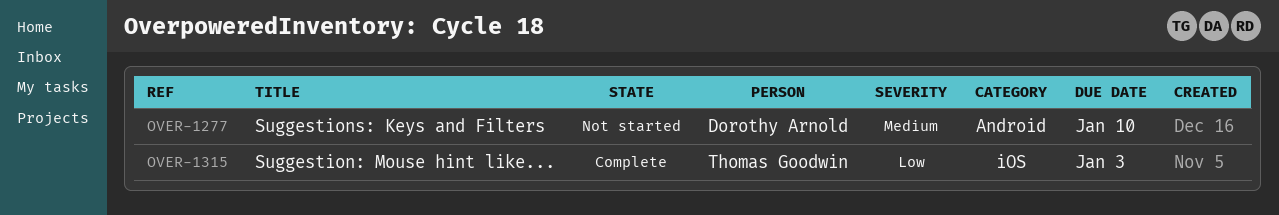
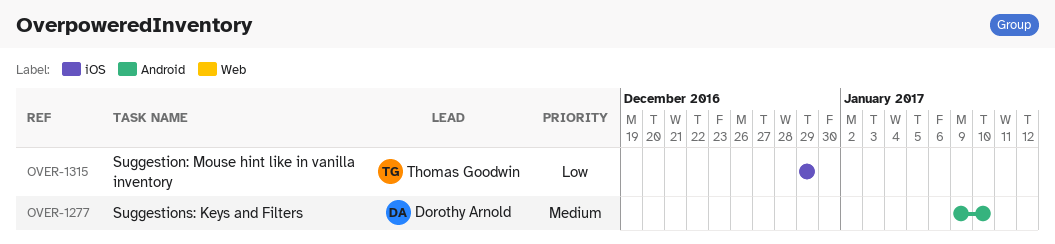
OVER-1315, due: Jan 3 -> Dec 29

